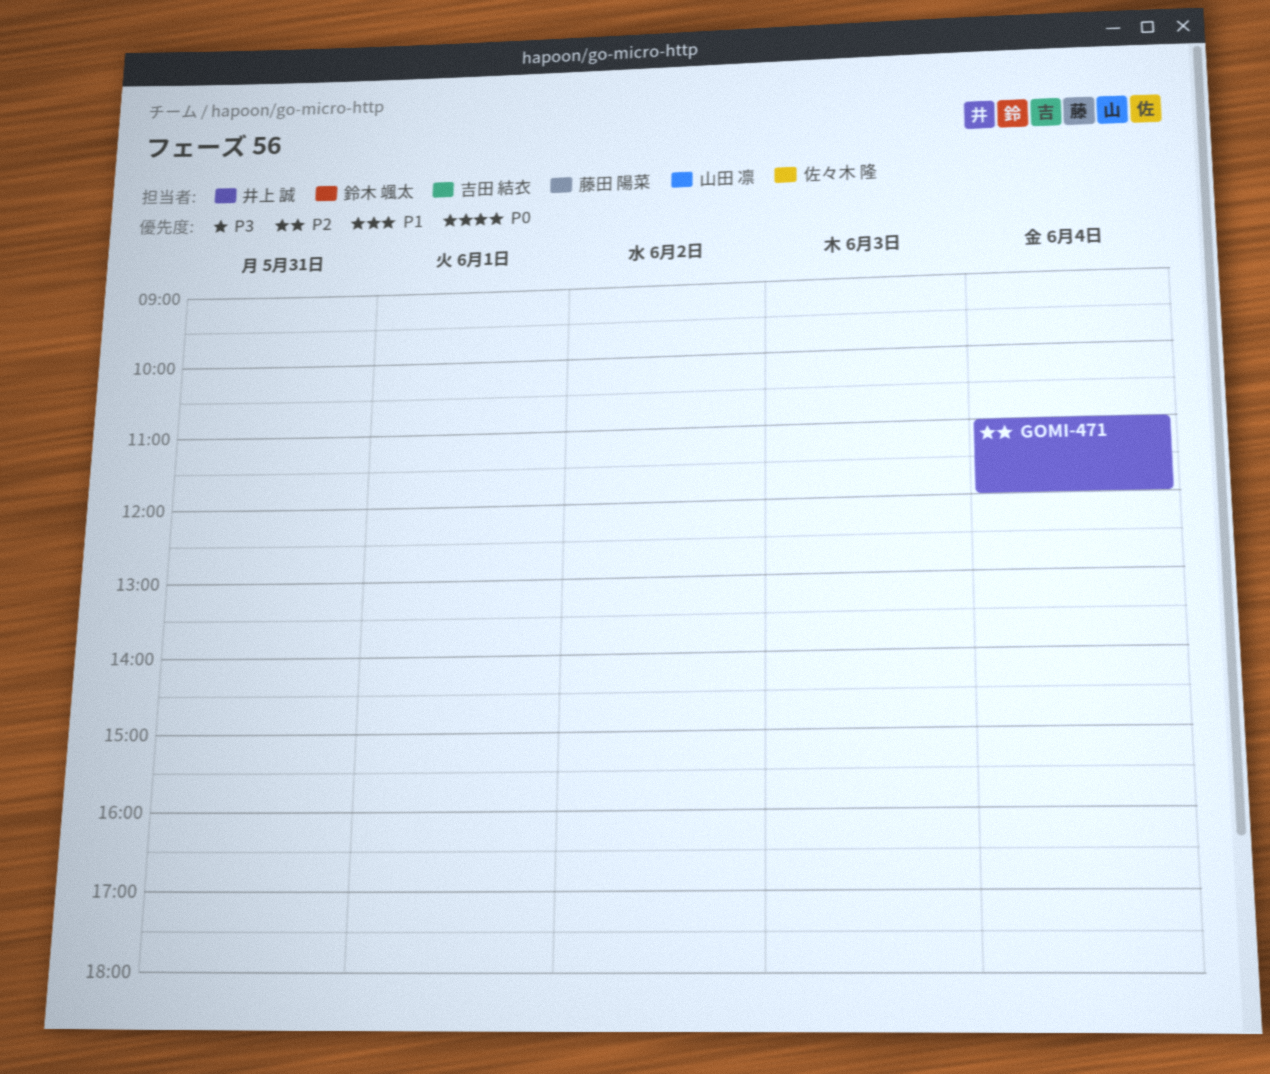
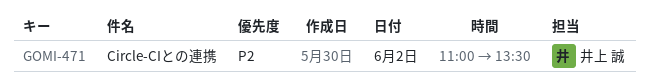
GOMI-471, day: Jun 4 -> Jun 2
GOMI-471, ends: 12:00 -> 13:30

